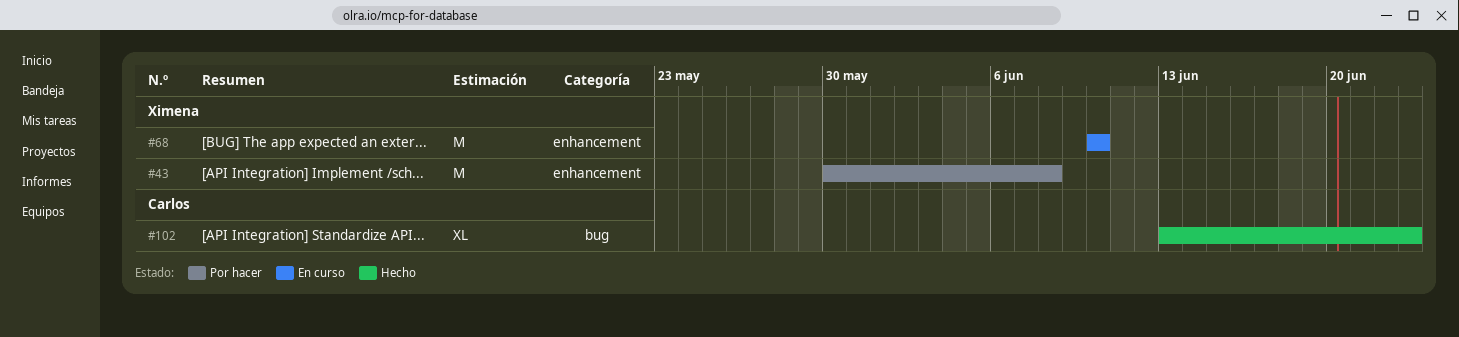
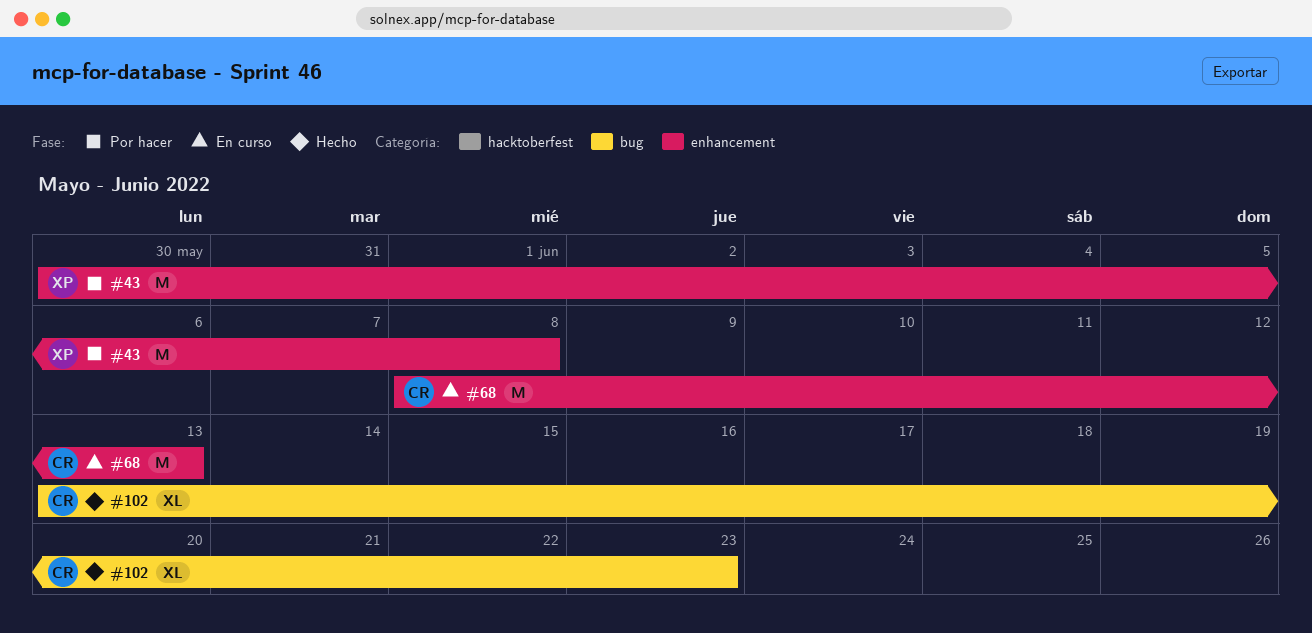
#68, owner: Ximena -> Carlos
#68, start: Jun 10 -> Jun 8
#68, due: Jun 10 -> Jun 13

